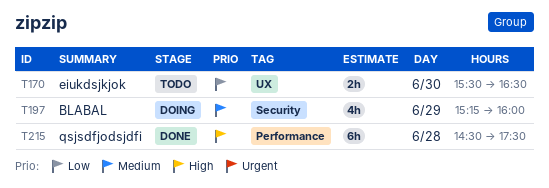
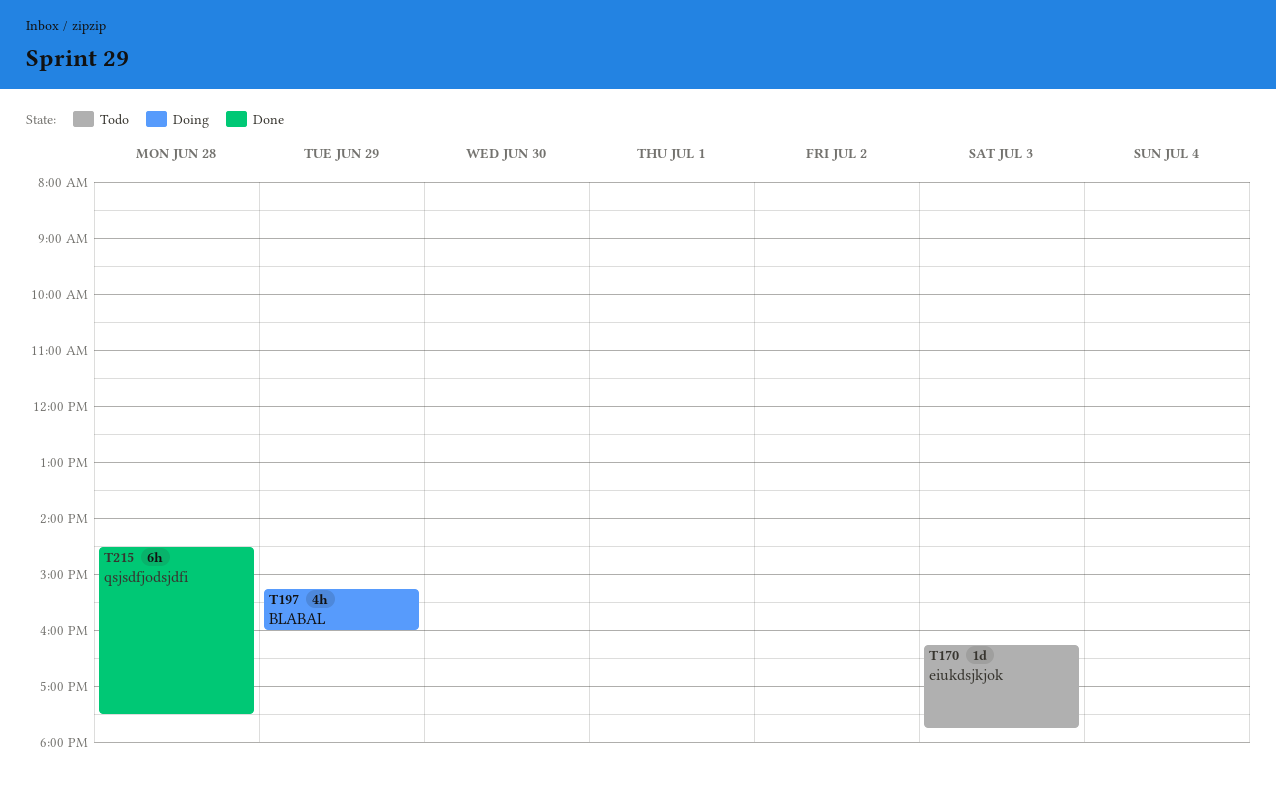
T170, estimate: 2h -> 1d
T170, day: Jun 30 -> Jul 3
T170, begins: 15:30 -> 16:15
T170, ends: 16:30 -> 17:45

